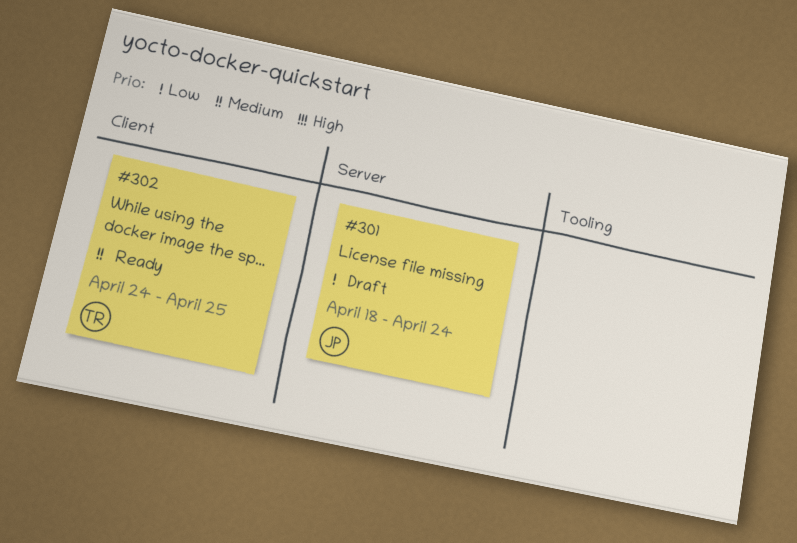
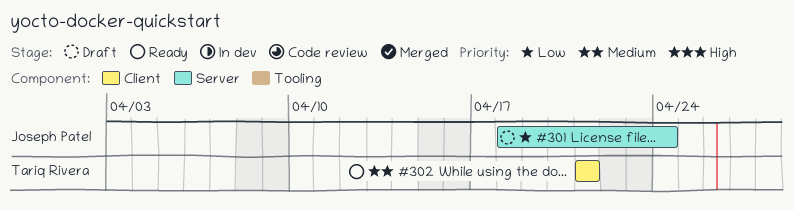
#302, start: Apr 24 -> Apr 21
#302, due: Apr 25 -> Apr 21

